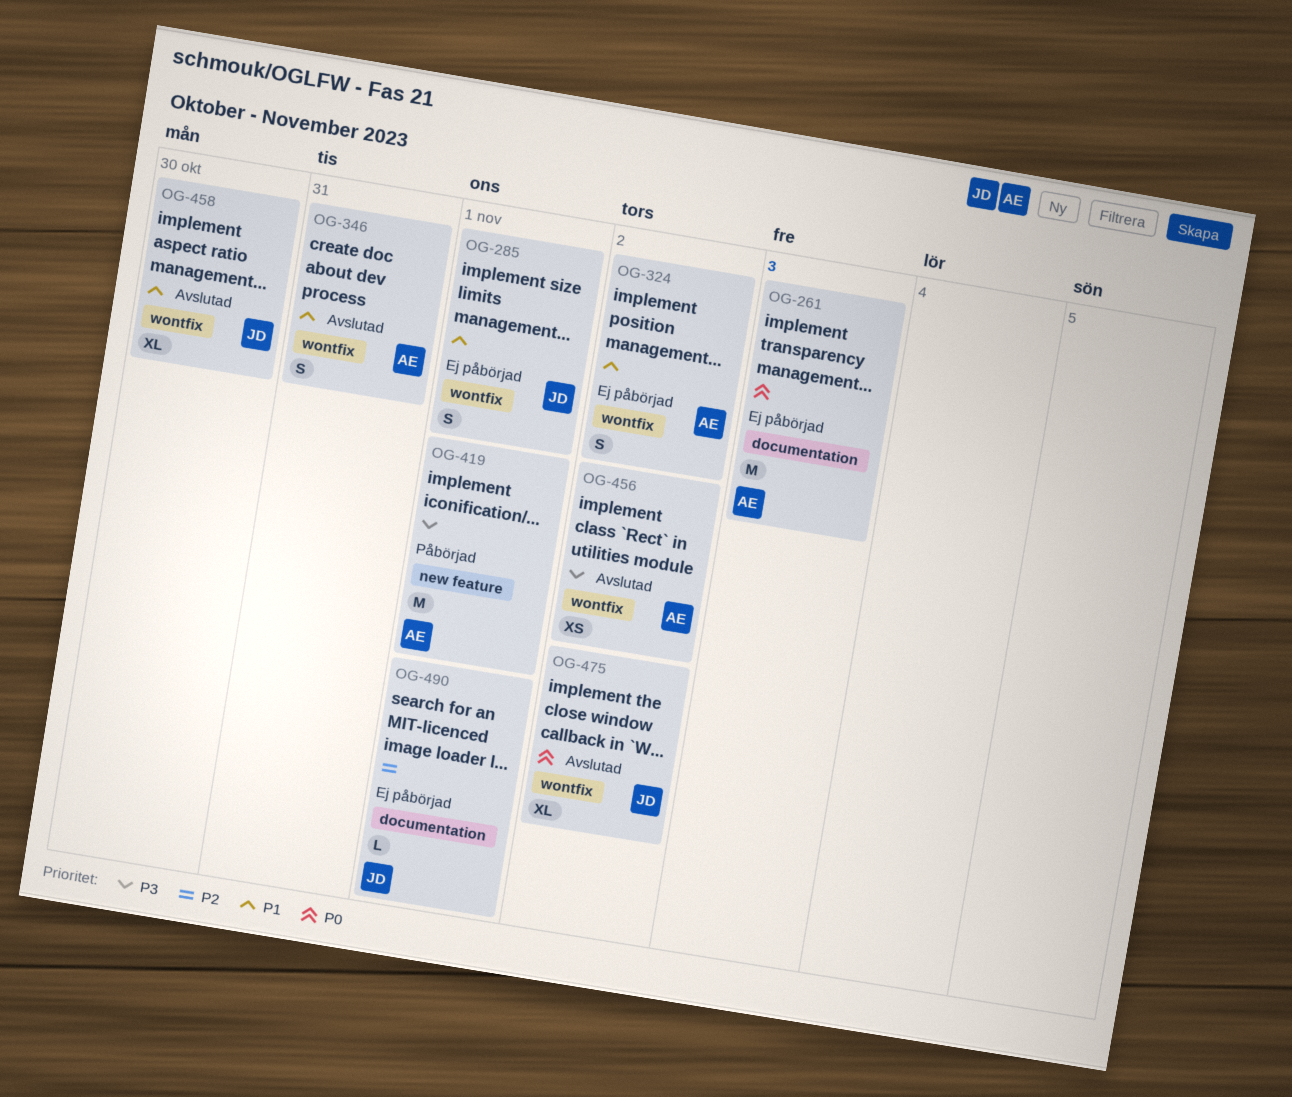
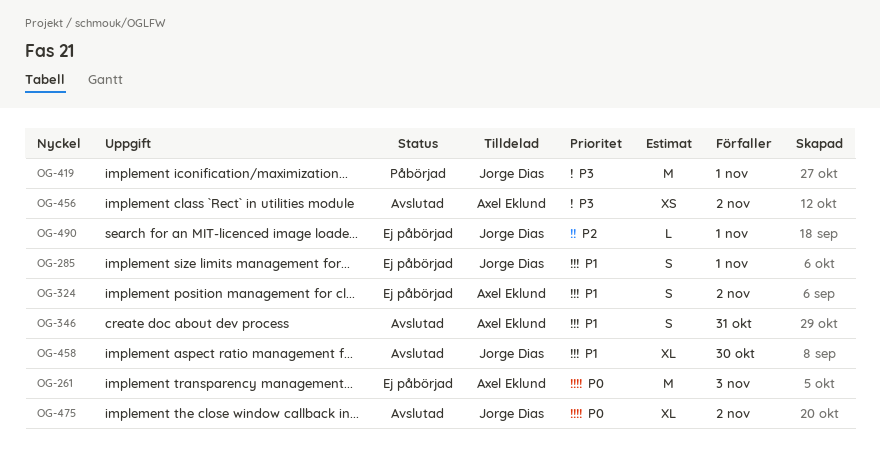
OG-419, owner: Axel Eklund -> Jorge Dias

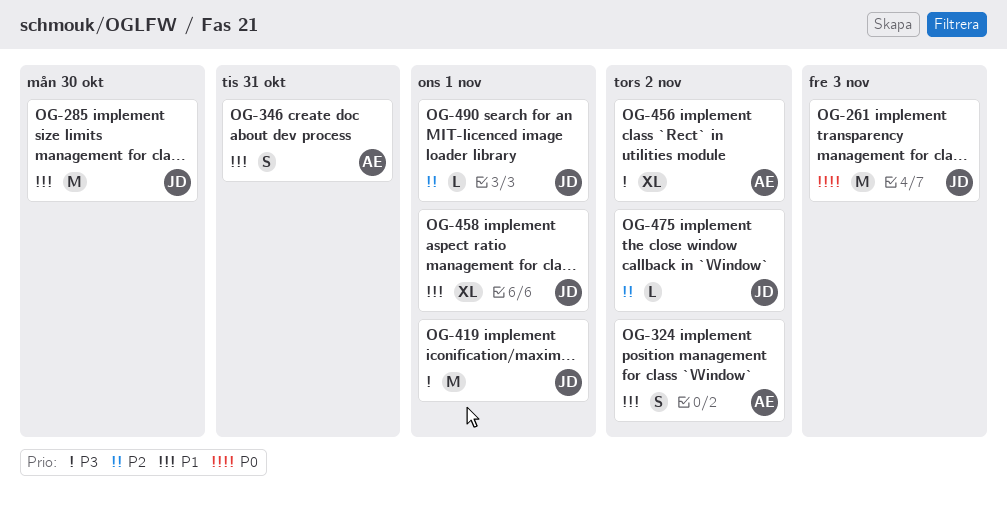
OG-261, owner: Axel Eklund -> Jorge Dias
OG-285, estimate: S -> M
OG-285, due: Nov 1 -> Oct 30
OG-456, estimate: XS -> XL
OG-458, due: Oct 30 -> Nov 1
OG-475, priority: P0 -> P2
OG-475, estimate: XL -> L

